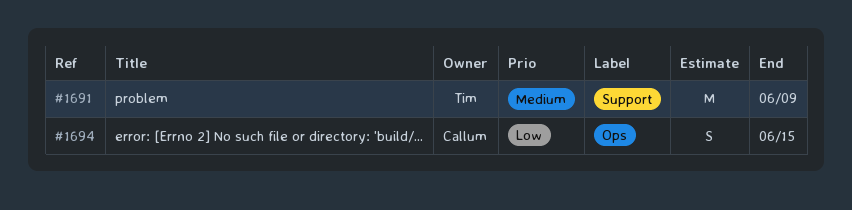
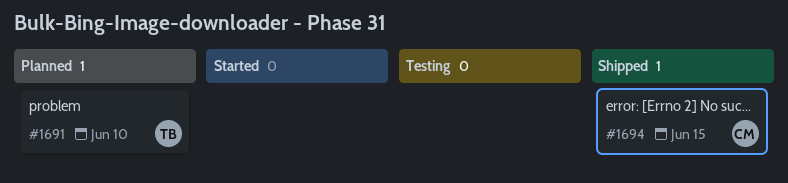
#1691, due: Jun 9 -> Jun 10

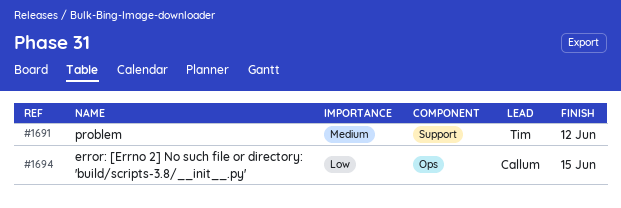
#1691, due: Jun 10 -> Jun 12

